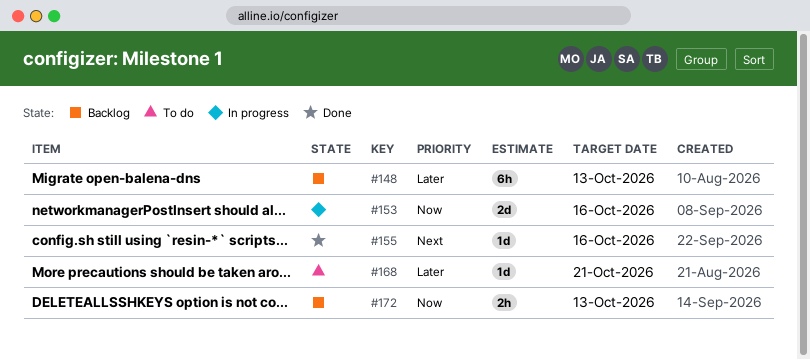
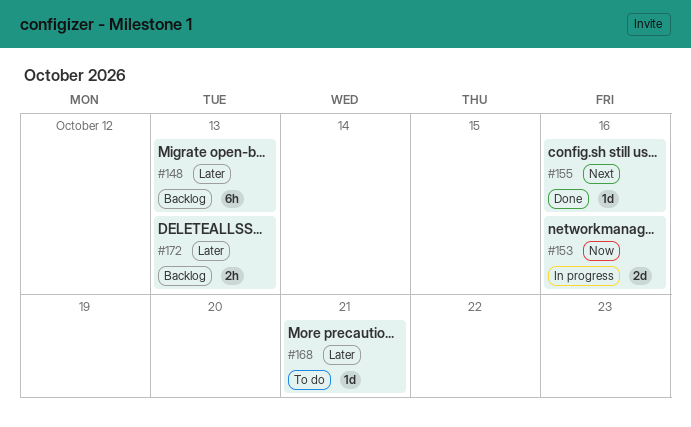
#172, priority: Now -> Later

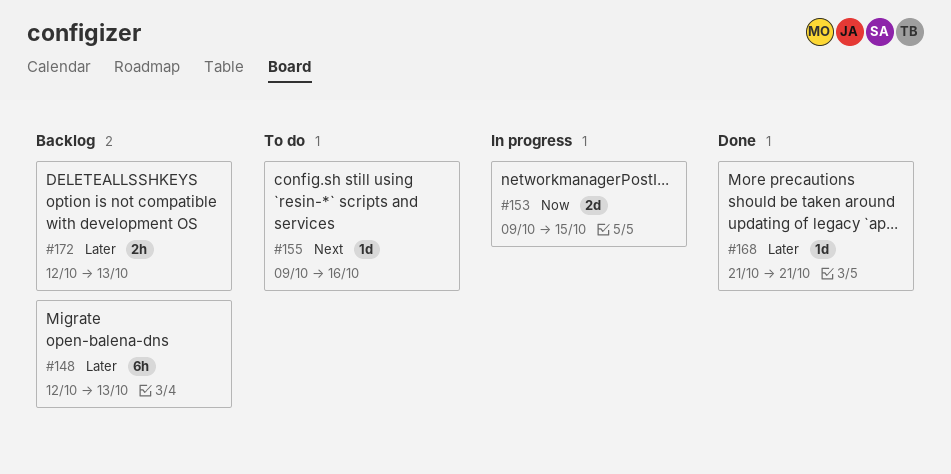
#153, due: Oct 16 -> Oct 15
#155, status: Done -> To do
#168, status: To do -> Done

